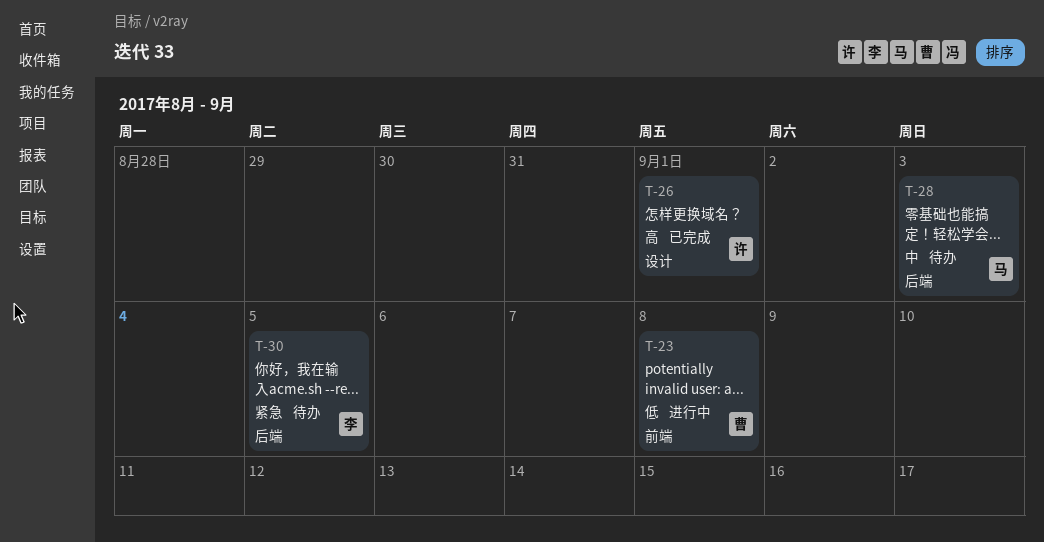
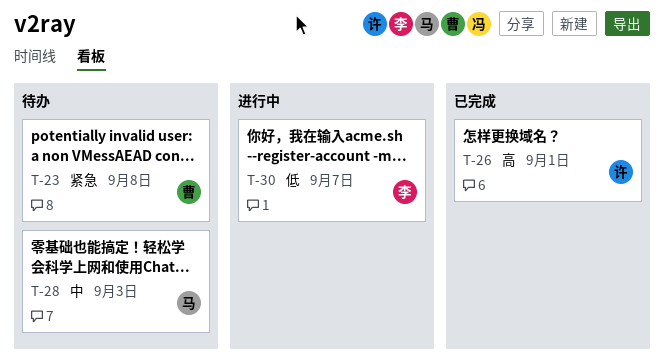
T-23, status: 进行中 -> 待办
T-23, priority: 低 -> 紧急
T-30, status: 待办 -> 进行中
T-30, priority: 紧急 -> 低
T-30, due: Sep 5 -> Sep 7

